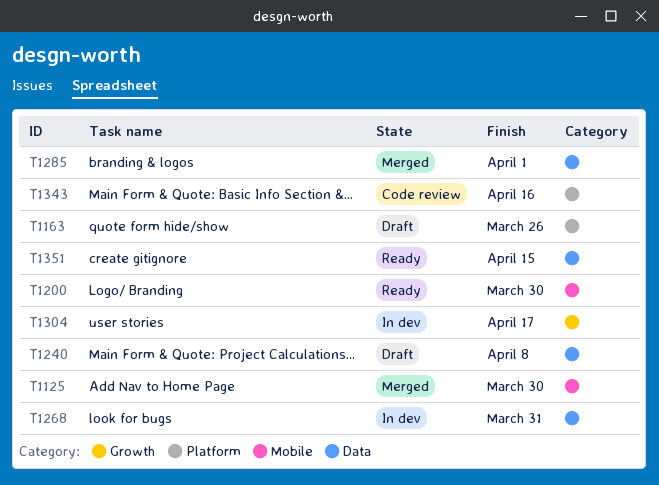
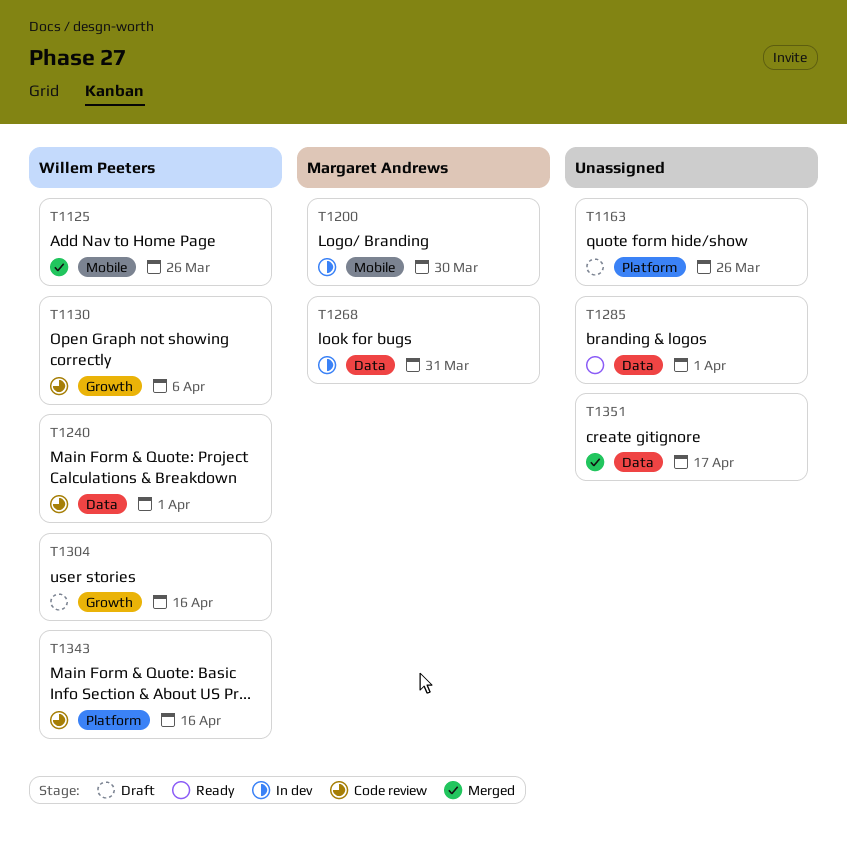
T1125, due: Mar 30 -> Mar 26
T1130: none -> present
T1200, status: Ready -> In dev
T1240, status: Draft -> Code review
T1240, due: Apr 8 -> Apr 1
T1285, status: Merged -> Ready
T1304, status: In dev -> Draft
T1304, due: Apr 17 -> Apr 16
T1351, status: Ready -> Merged
T1351, due: Apr 15 -> Apr 17

